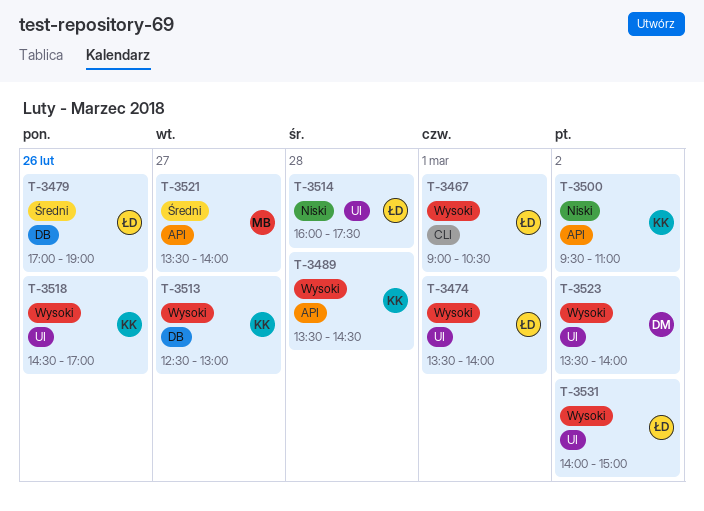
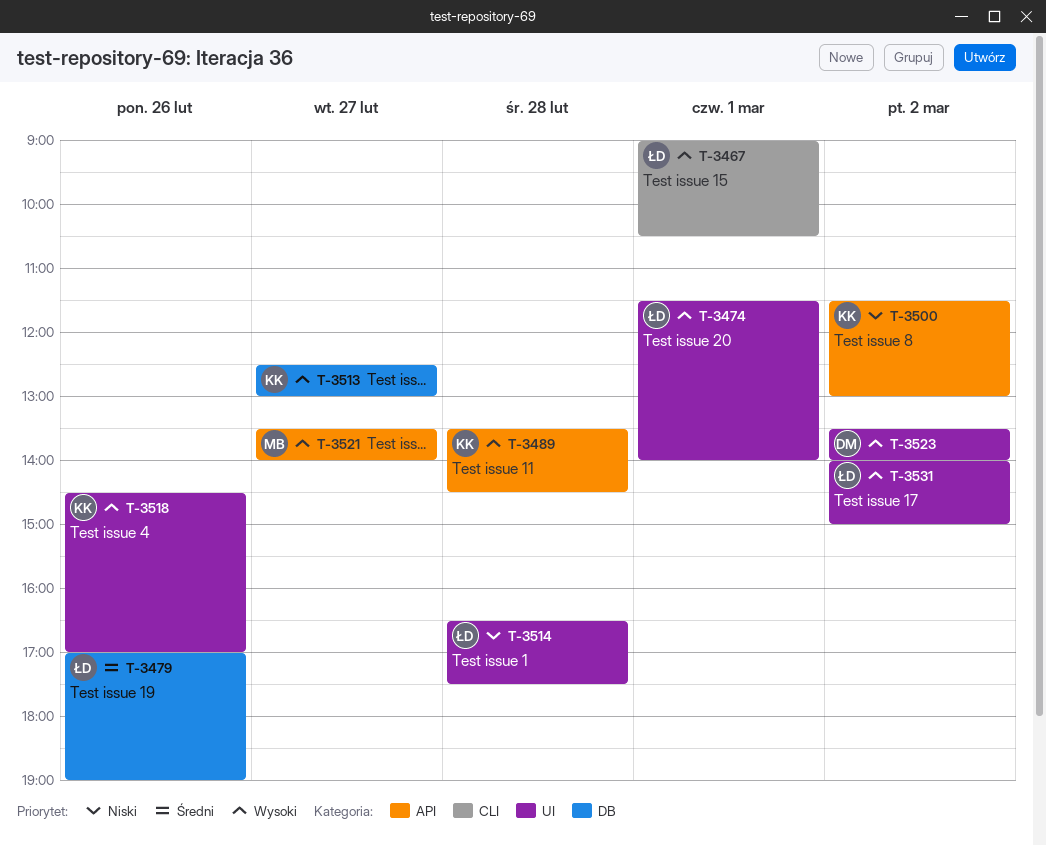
T-3474, begins: 13:30 -> 11:30
T-3500, begins: 09:30 -> 11:30
T-3500, ends: 11:00 -> 13:00
T-3514, begins: 16:00 -> 16:30
T-3521, priority: Średni -> Wysoki

